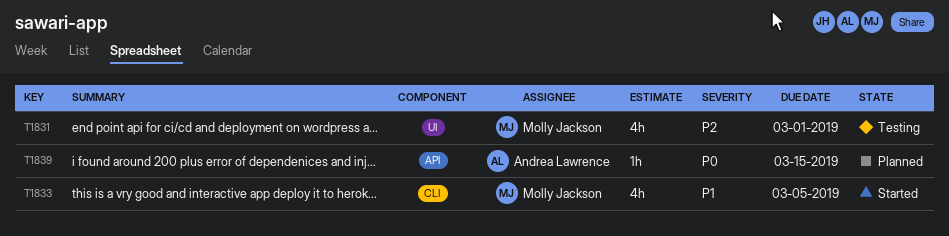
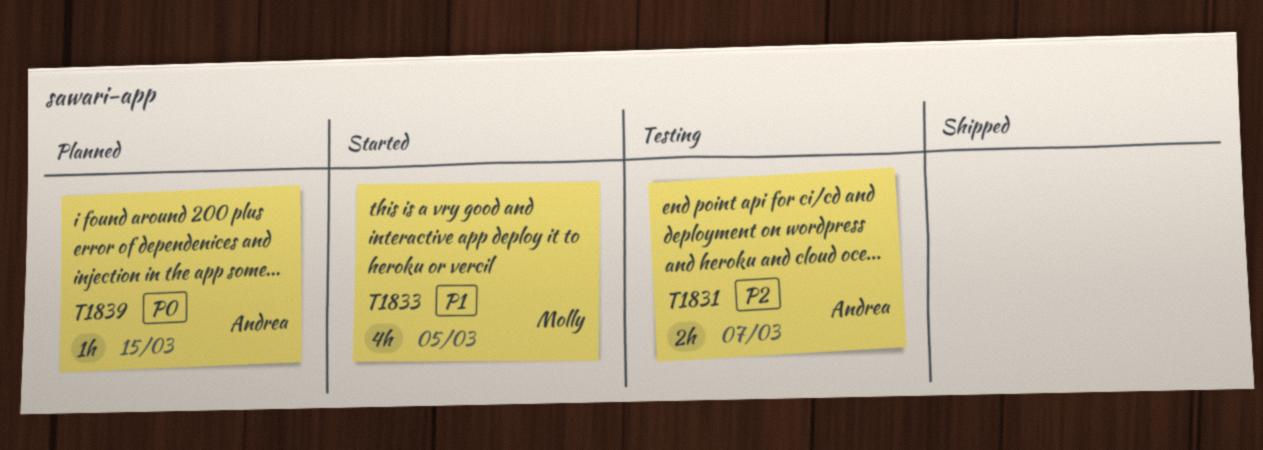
T1831, owner: Molly Jackson -> Andrea Lawrence
T1831, estimate: 4h -> 2h
T1831, due: Mar 1 -> Mar 7

